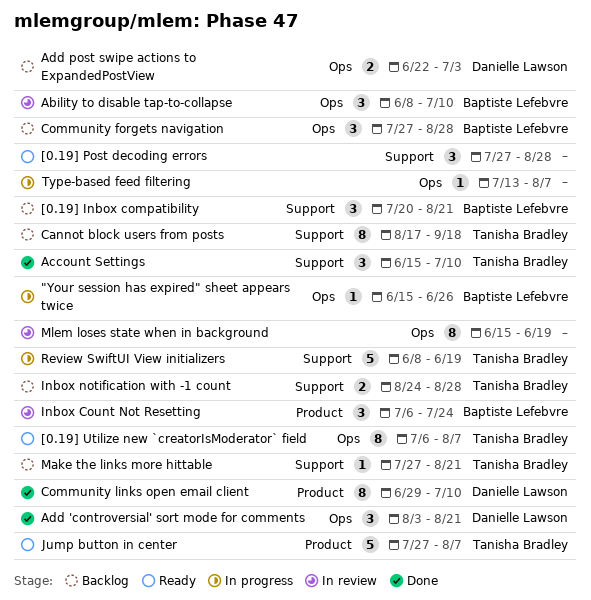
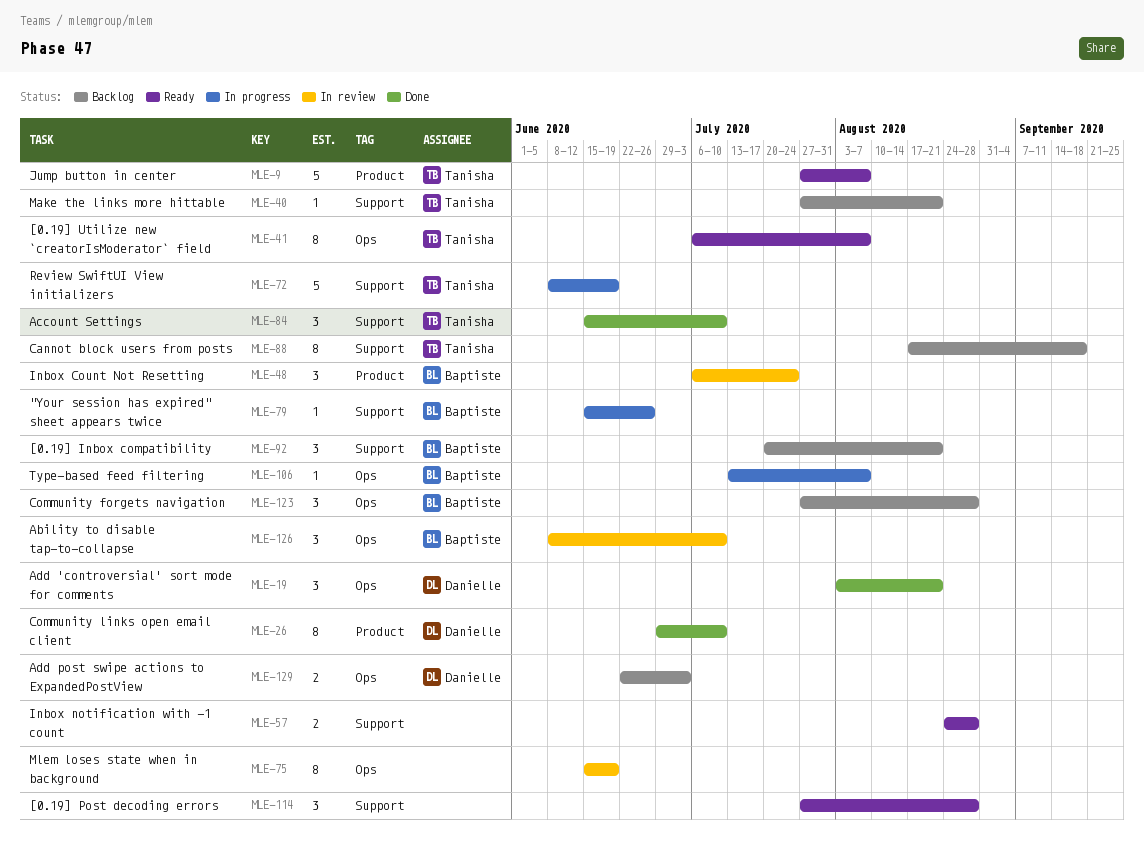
"Your session has expired" sheet appears twice, label: Ops -> Support
Inbox notification with -1 count, status: Backlog -> Ready
Inbox notification with -1 count, owner: Tanisha Bradley -> none
Type-based feed filtering, owner: none -> Baptiste Lefebvre

